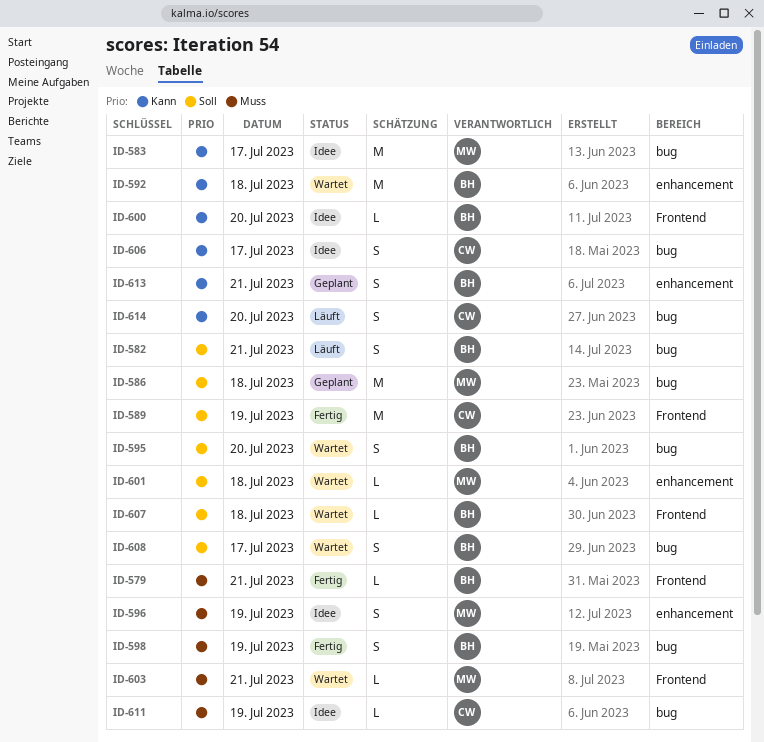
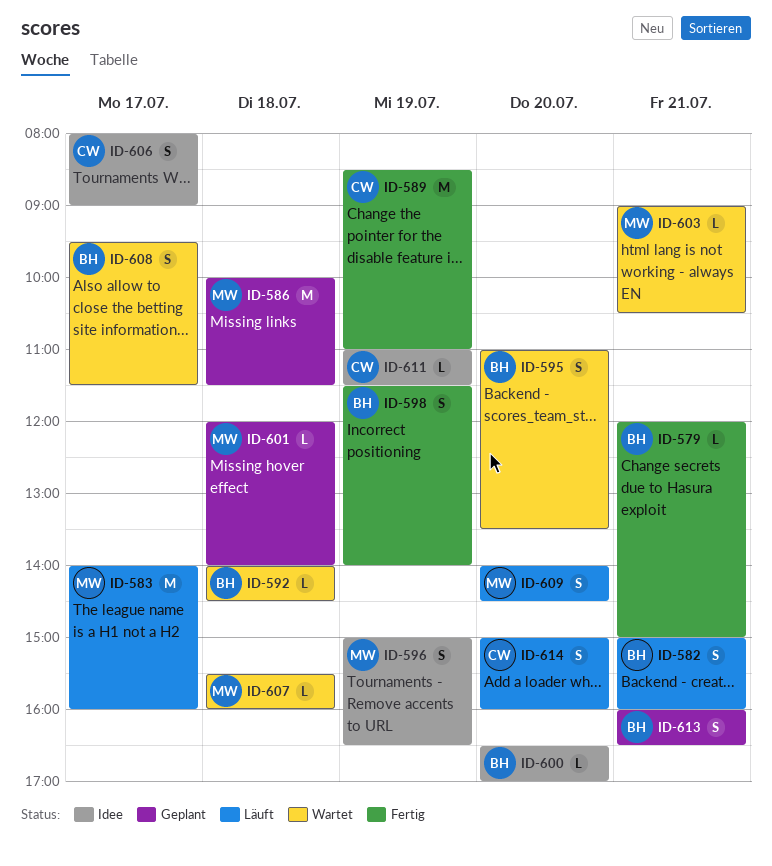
ID-583, status: Idee -> Läuft
ID-592, estimate: M -> L
ID-601, status: Wartet -> Geplant
ID-607, owner: BH -> MW
ID-609: none -> present

